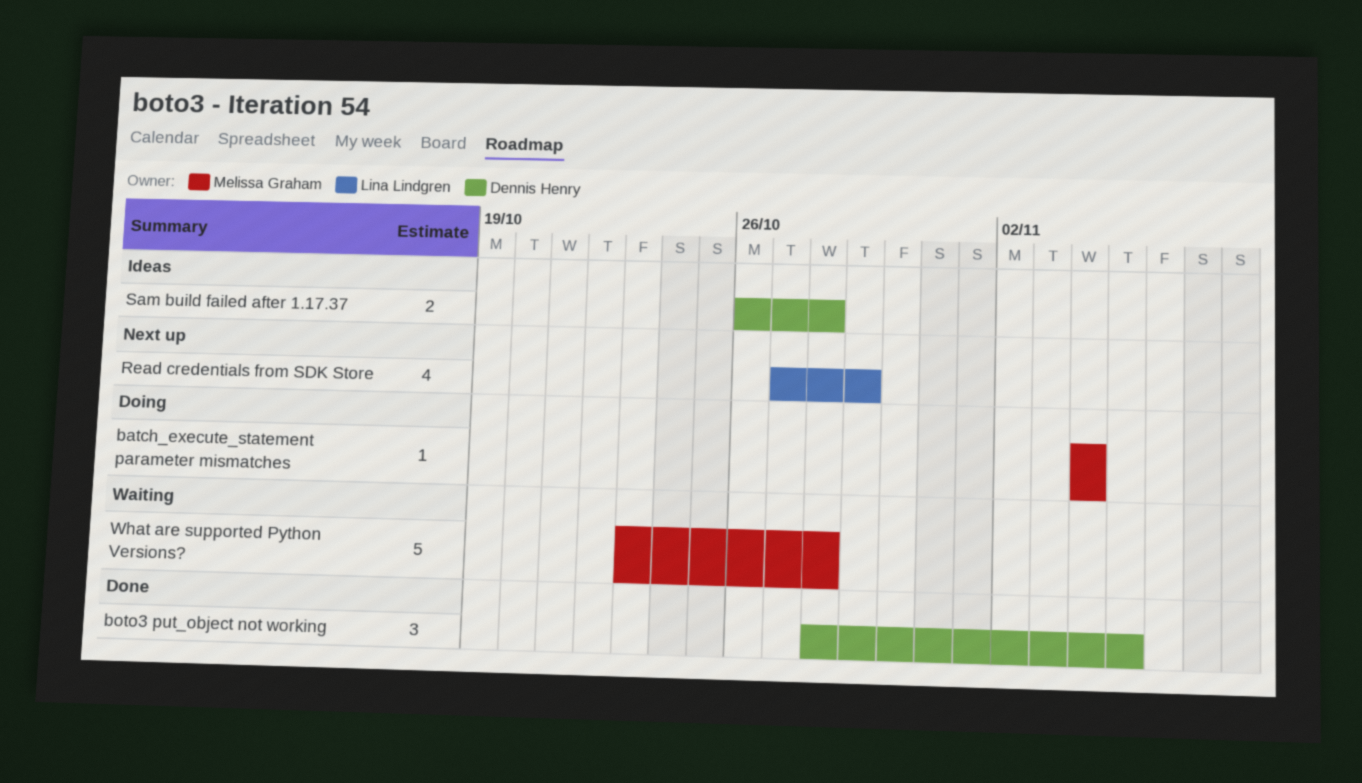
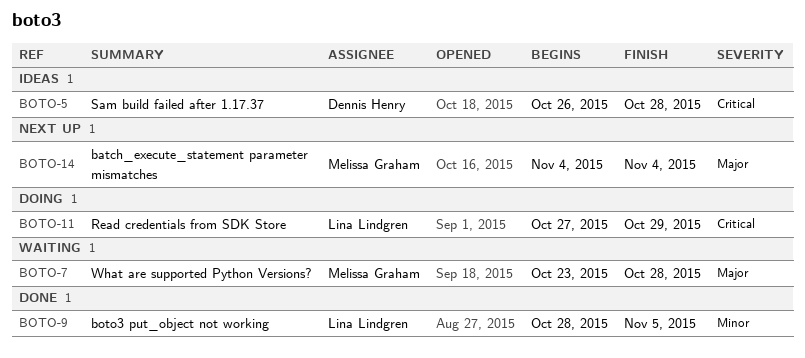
batch_execute_statement parameter mismatches, status: Doing -> Next up
boto3 put_object not working, owner: Dennis Henry -> Lina Lindgren
Read credentials from SDK Store, status: Next up -> Doing

